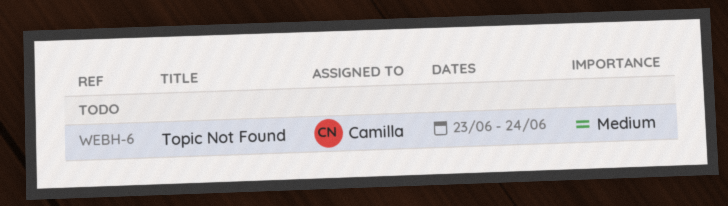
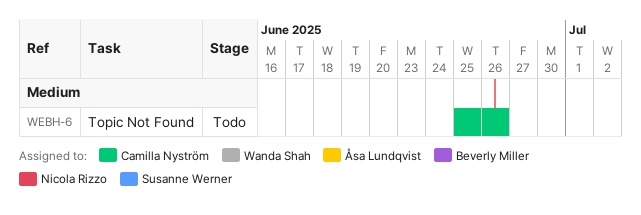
WEBH-6, start: Jun 23 -> Jun 25
WEBH-6, due: Jun 24 -> Jun 26

